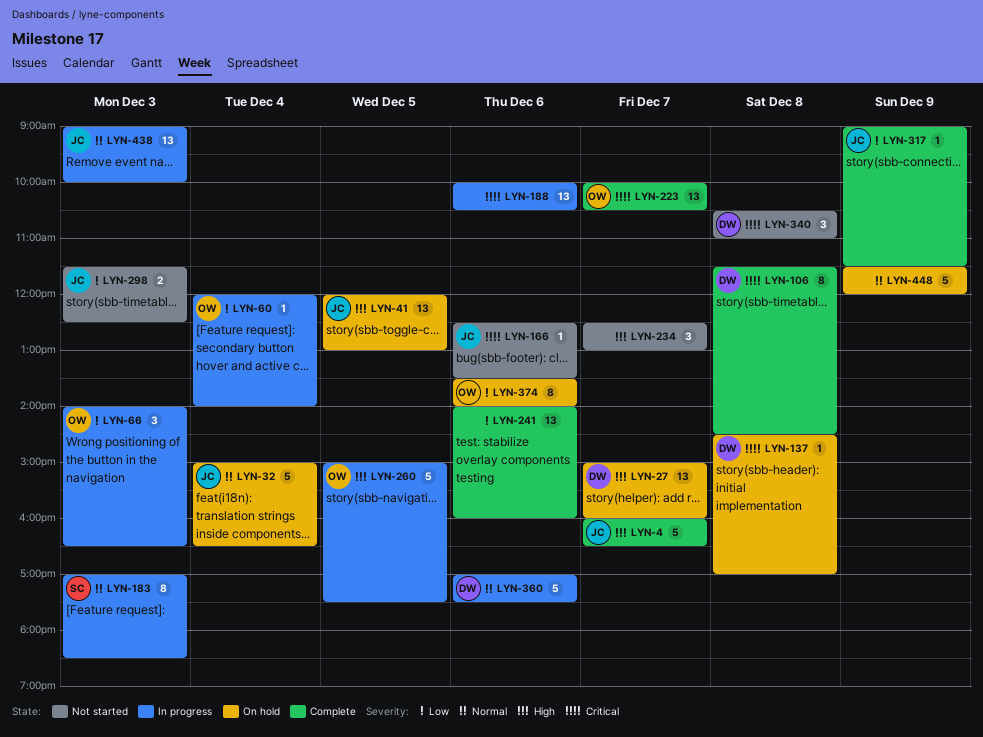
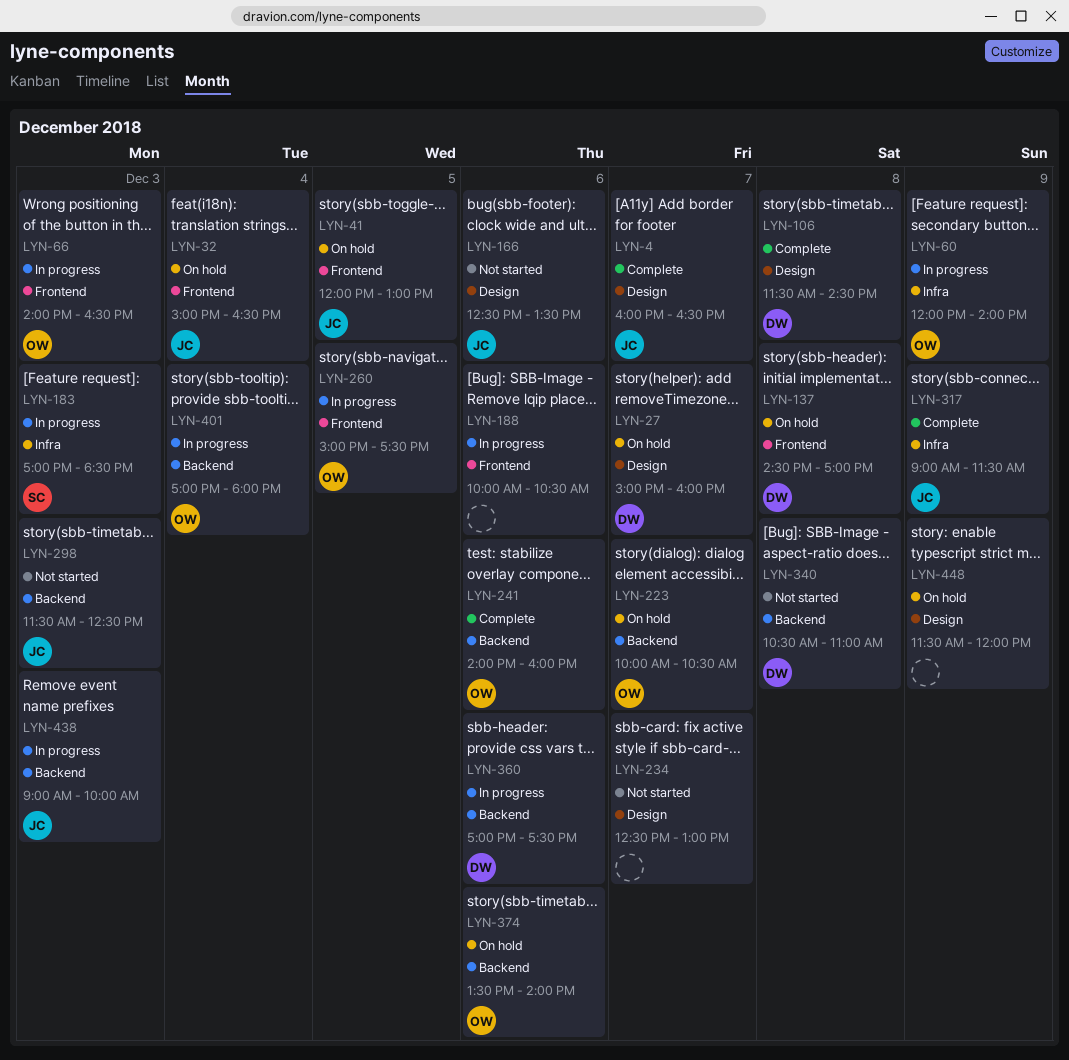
LYN-60, day: Dec 4 -> Dec 9
LYN-223, status: Complete -> On hold
LYN-241, owner: none -> OW
LYN-401: none -> present

